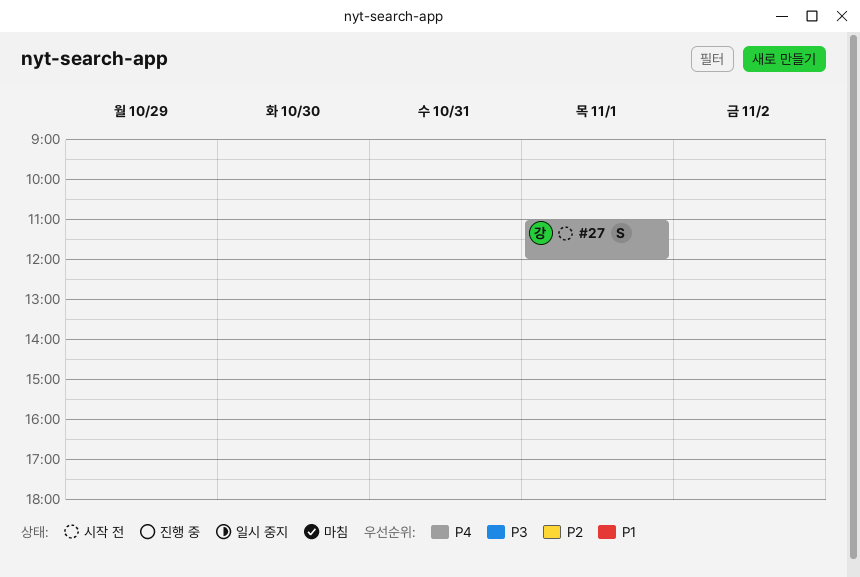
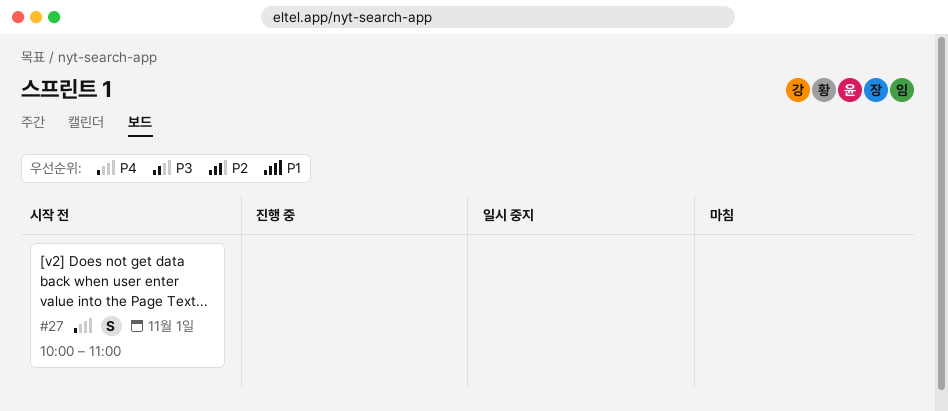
#27, begins: 11:00 -> 10:00
#27, ends: 12:00 -> 11:00

